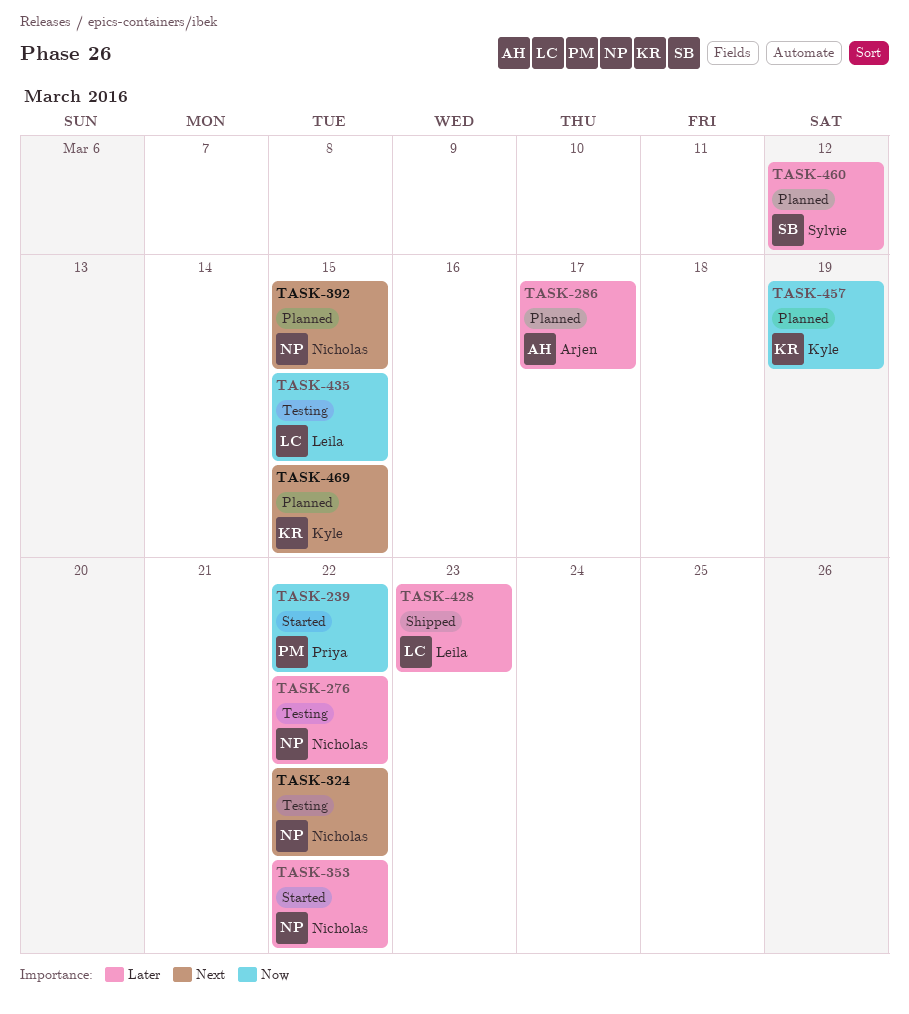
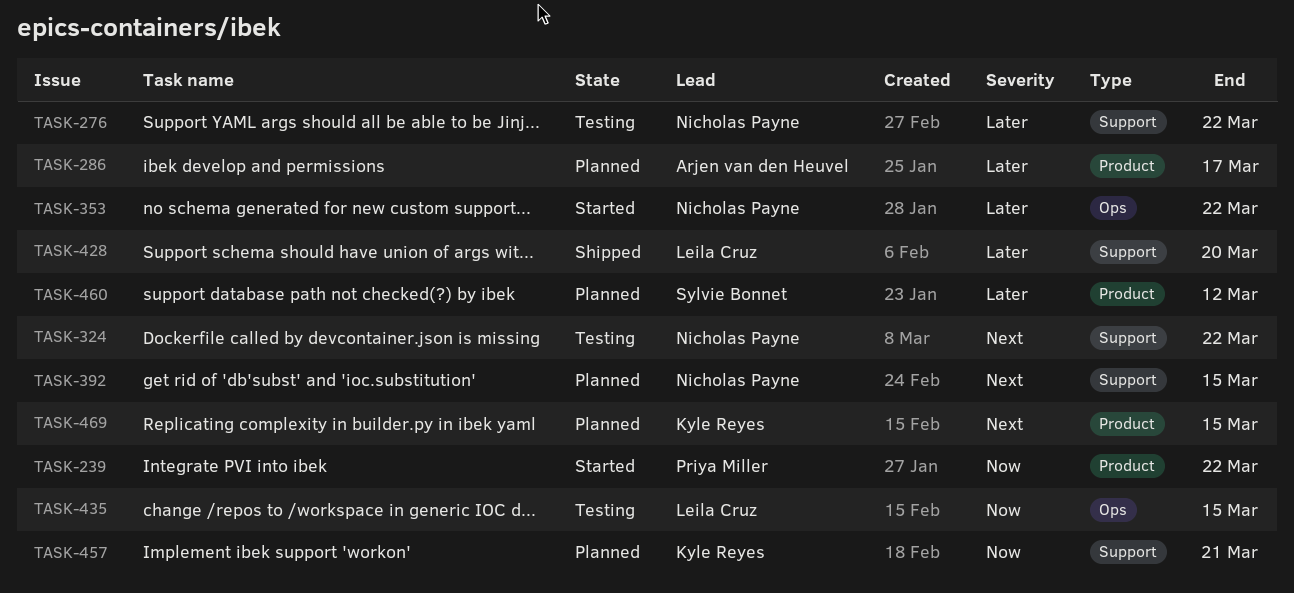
TASK-428, due: Mar 23 -> Mar 20
TASK-457, due: Mar 19 -> Mar 21

